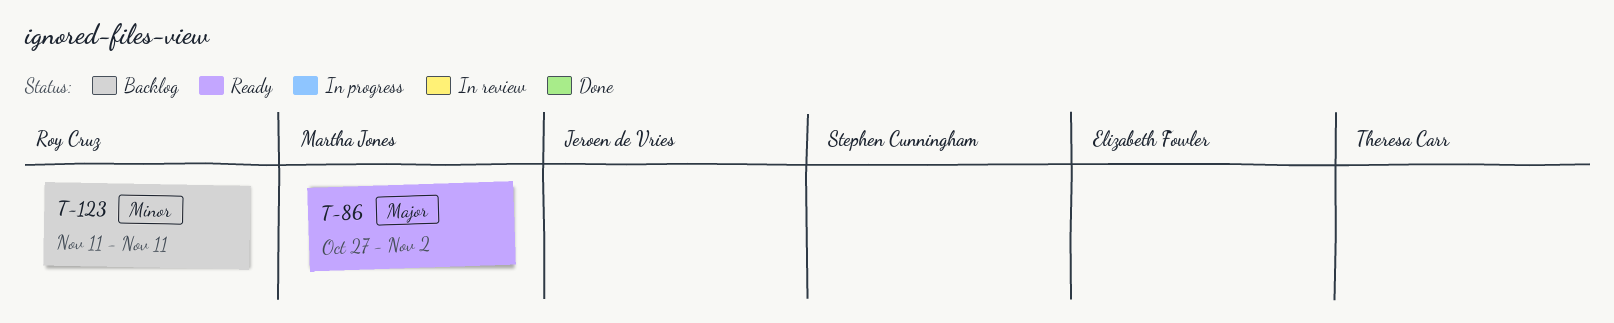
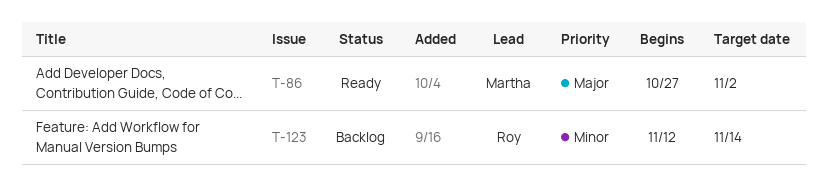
T-123, start: Nov 11 -> Nov 12
T-123, due: Nov 11 -> Nov 14

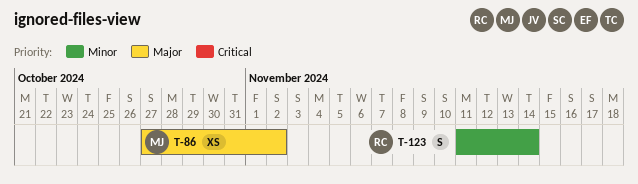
T-123, start: Nov 12 -> Nov 11

